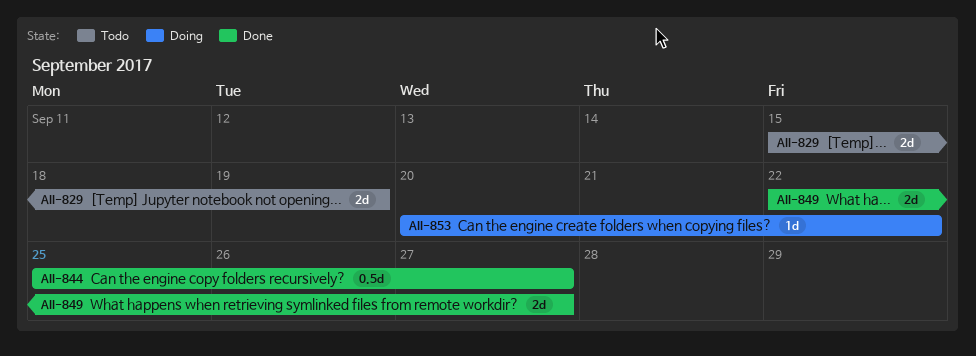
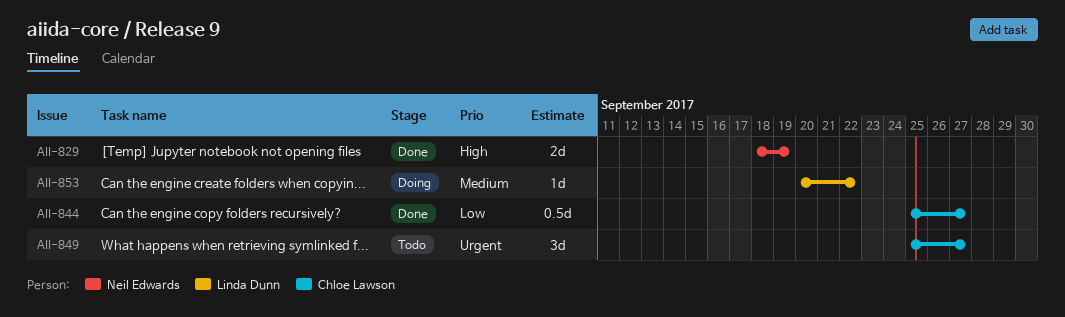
AII-829, status: Todo -> Done
AII-829, start: Sep 15 -> Sep 18
AII-849, status: Done -> Todo
AII-849, estimate: 2d -> 3d
AII-849, start: Sep 22 -> Sep 25

